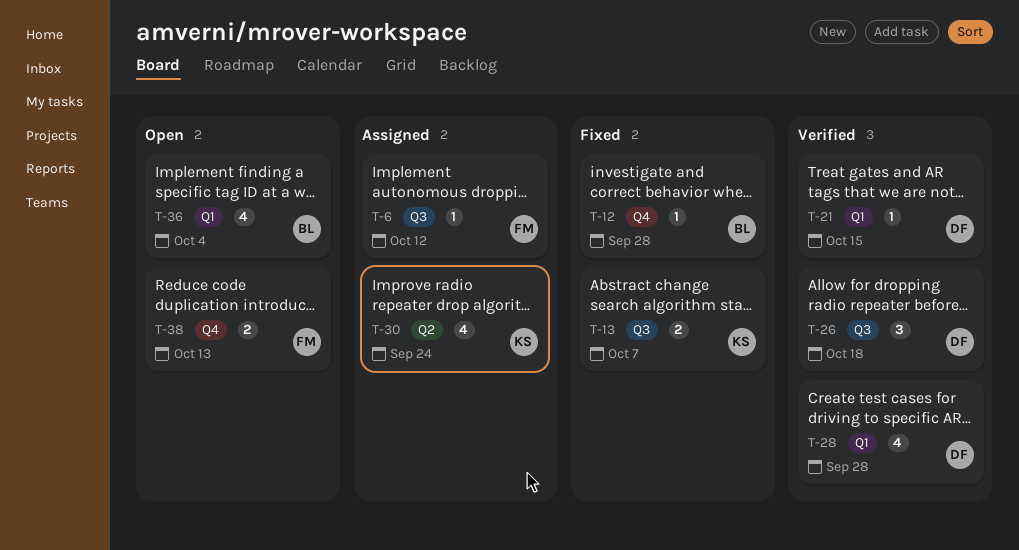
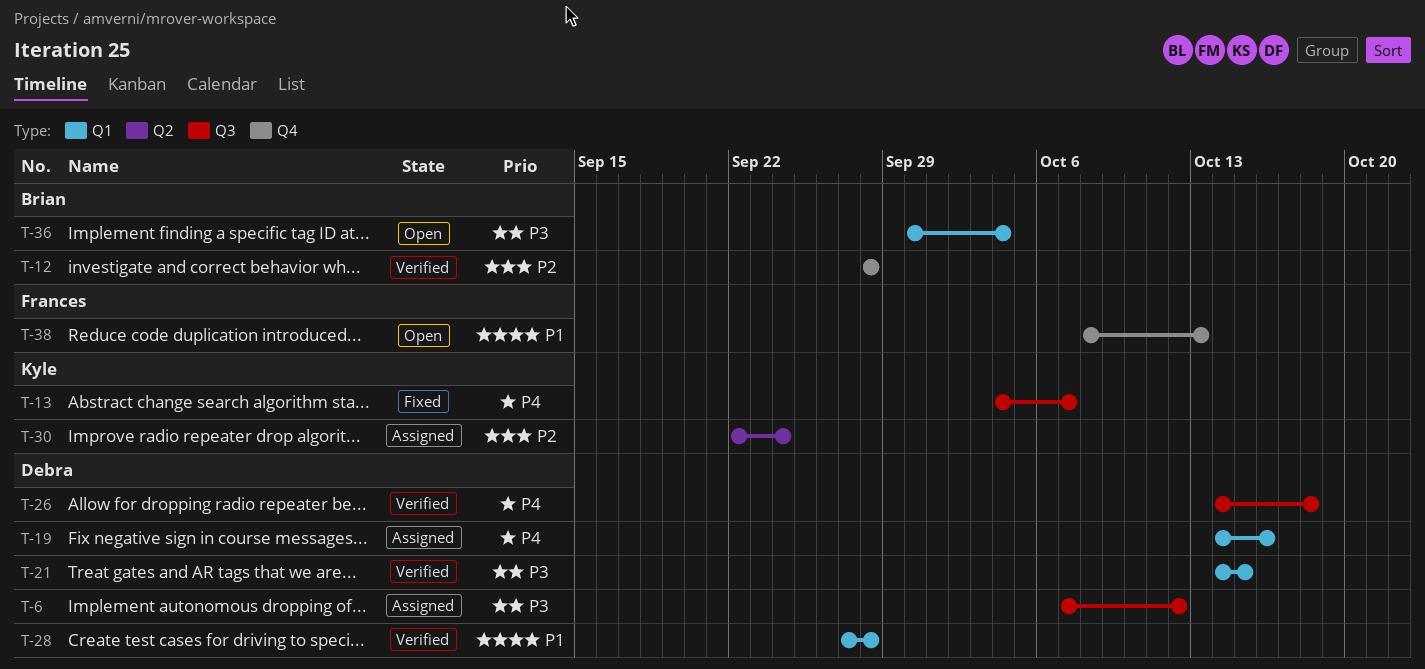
T-6, owner: Frances -> Debra
T-12, status: Fixed -> Verified
T-19: none -> present

